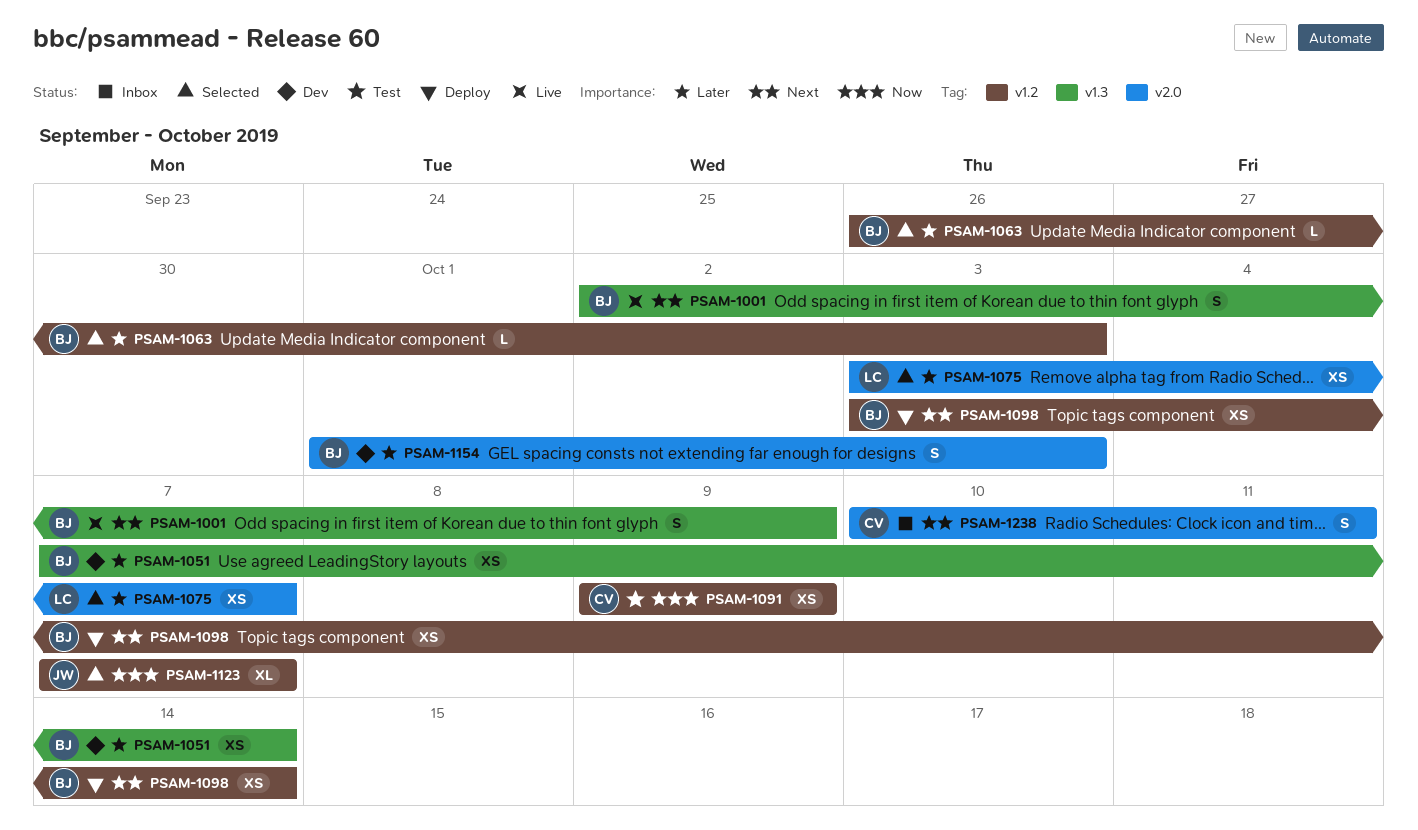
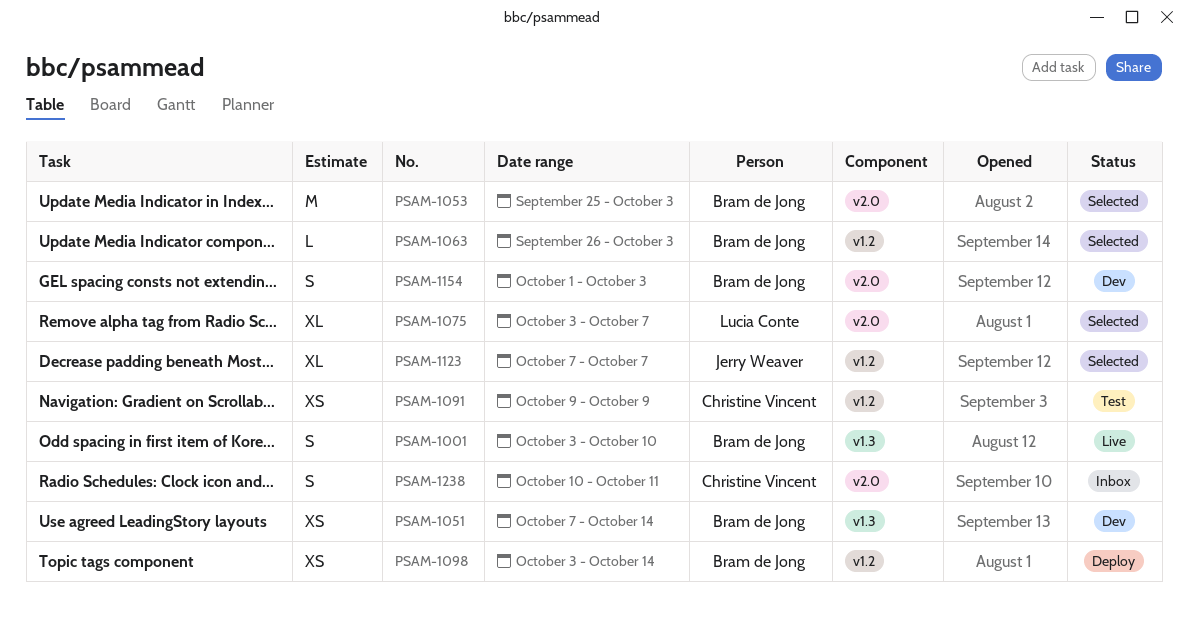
PSAM-1001, start: Oct 2 -> Oct 3
PSAM-1001, due: Oct 9 -> Oct 10
PSAM-1053: none -> present
PSAM-1075, estimate: XS -> XL

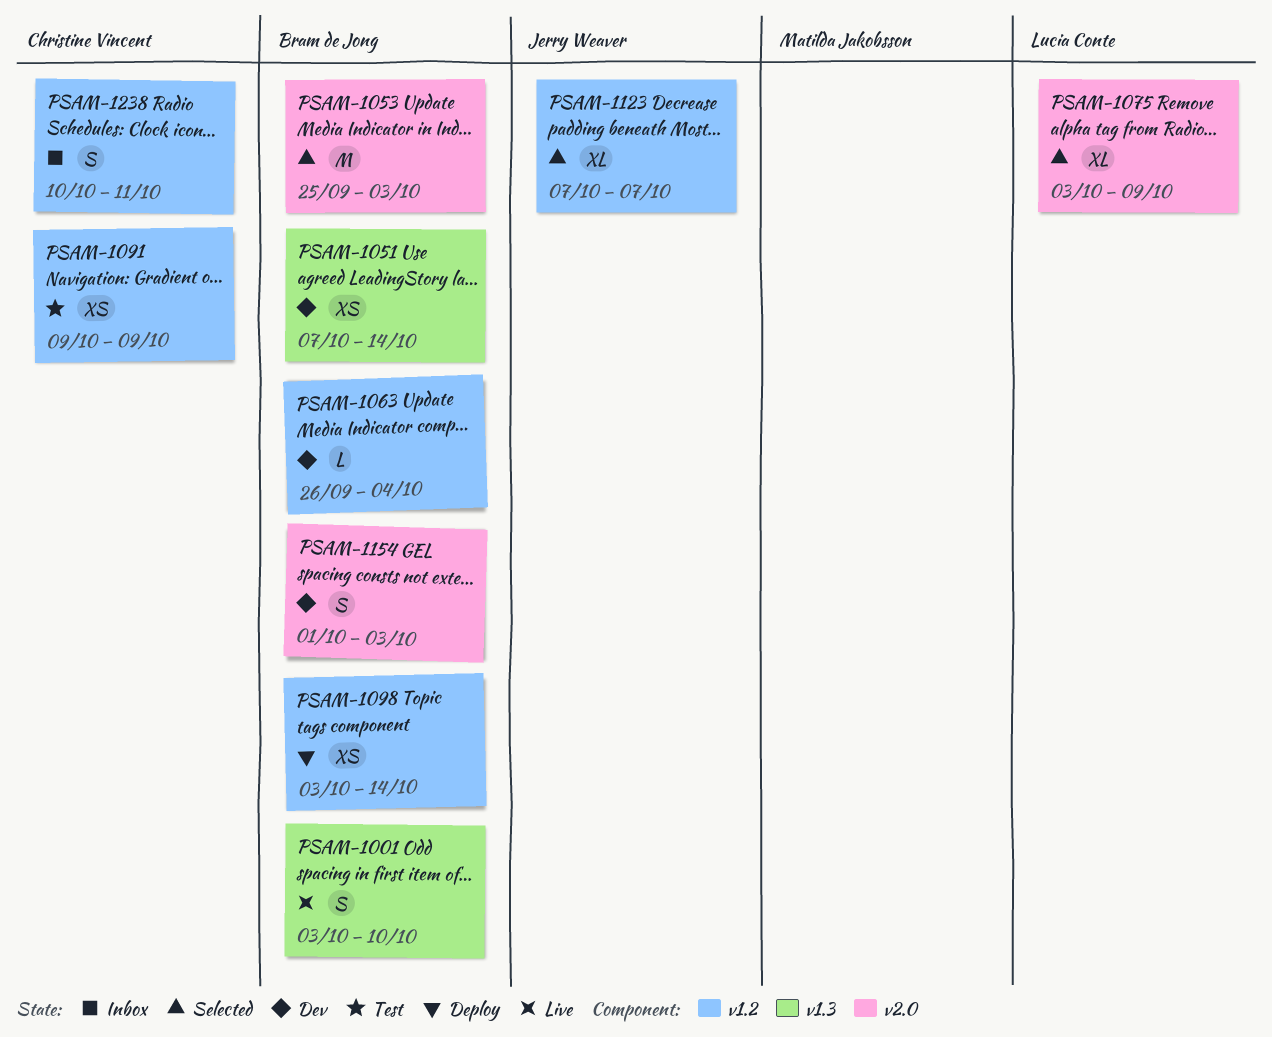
PSAM-1063, status: Selected -> Dev
PSAM-1063, due: Oct 3 -> Oct 4
PSAM-1075, due: Oct 7 -> Oct 9
PSAM-1238, label: v2.0 -> v1.2

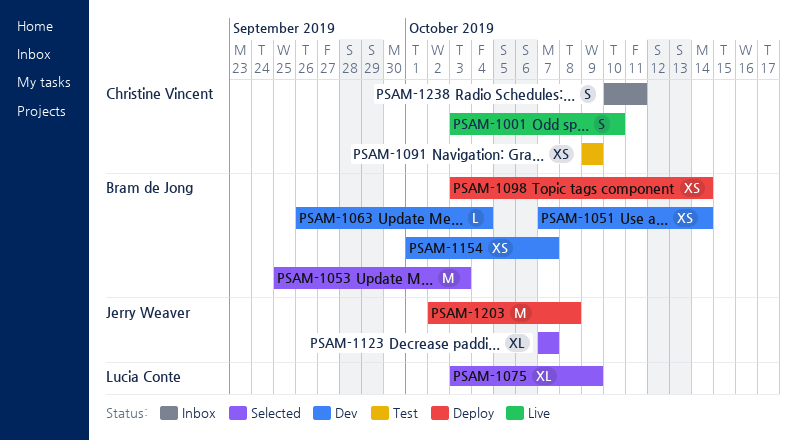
PSAM-1001, owner: Bram de Jong -> Christine Vincent
PSAM-1154, estimate: S -> XS
PSAM-1154, due: Oct 3 -> Oct 7
PSAM-1203: none -> present

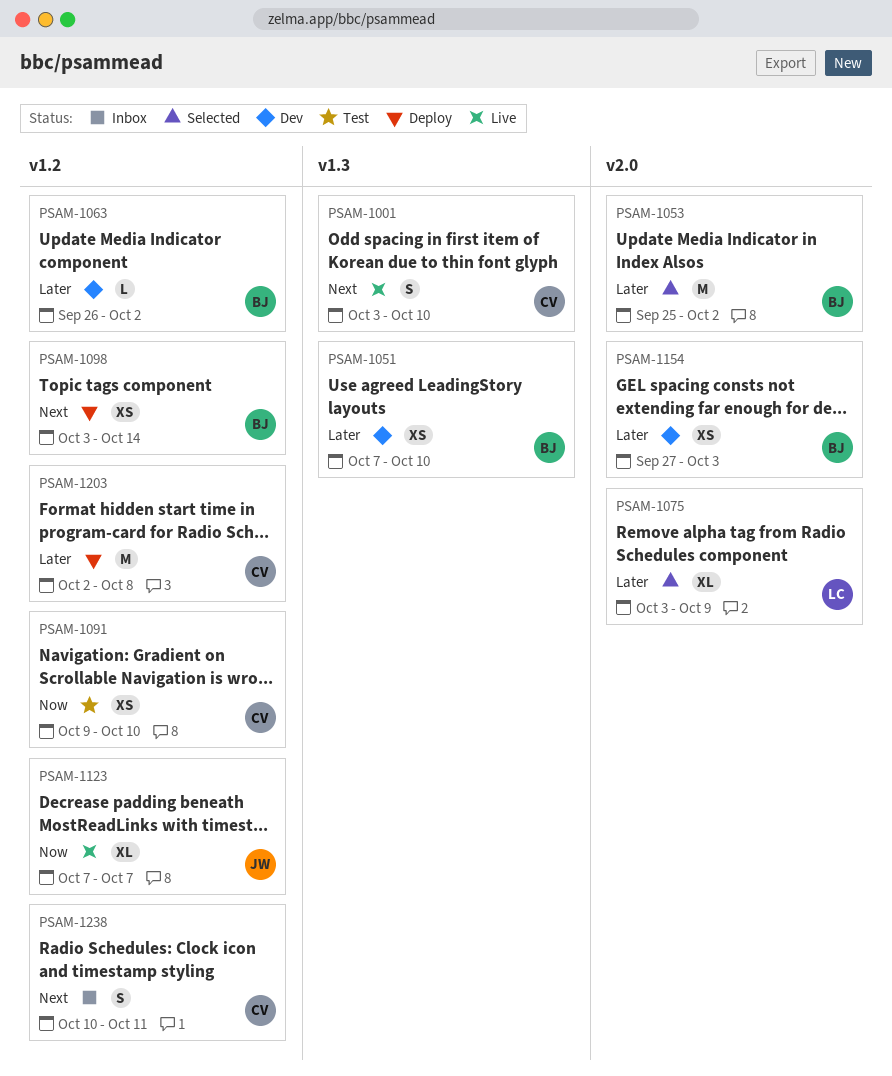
PSAM-1051, due: Oct 14 -> Oct 10
PSAM-1053, due: Oct 3 -> Oct 2
PSAM-1063, due: Oct 4 -> Oct 2
PSAM-1091, due: Oct 9 -> Oct 10
PSAM-1123, status: Selected -> Live
PSAM-1154, start: Oct 1 -> Sep 27
PSAM-1154, due: Oct 7 -> Oct 3
PSAM-1203, owner: Jerry Weaver -> Christine Vincent

